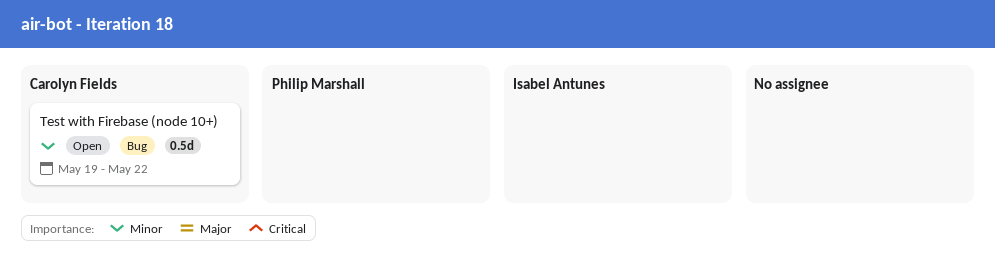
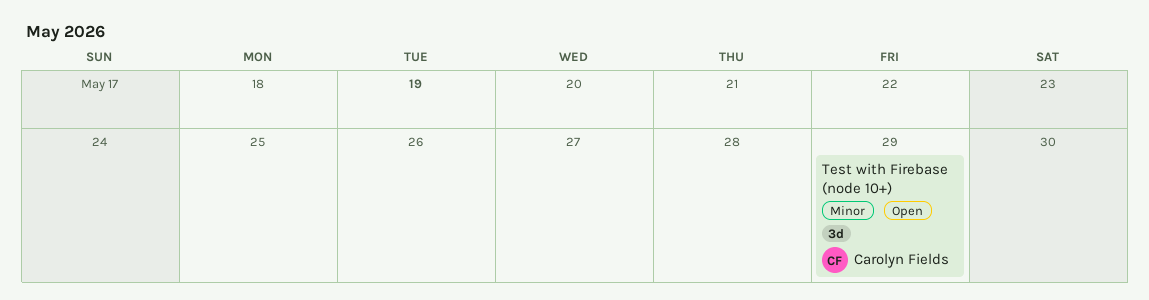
Test with Firebase (node 10+), estimate: 0.5d -> 3d
Test with Firebase (node 10+), due: May 22 -> May 29

